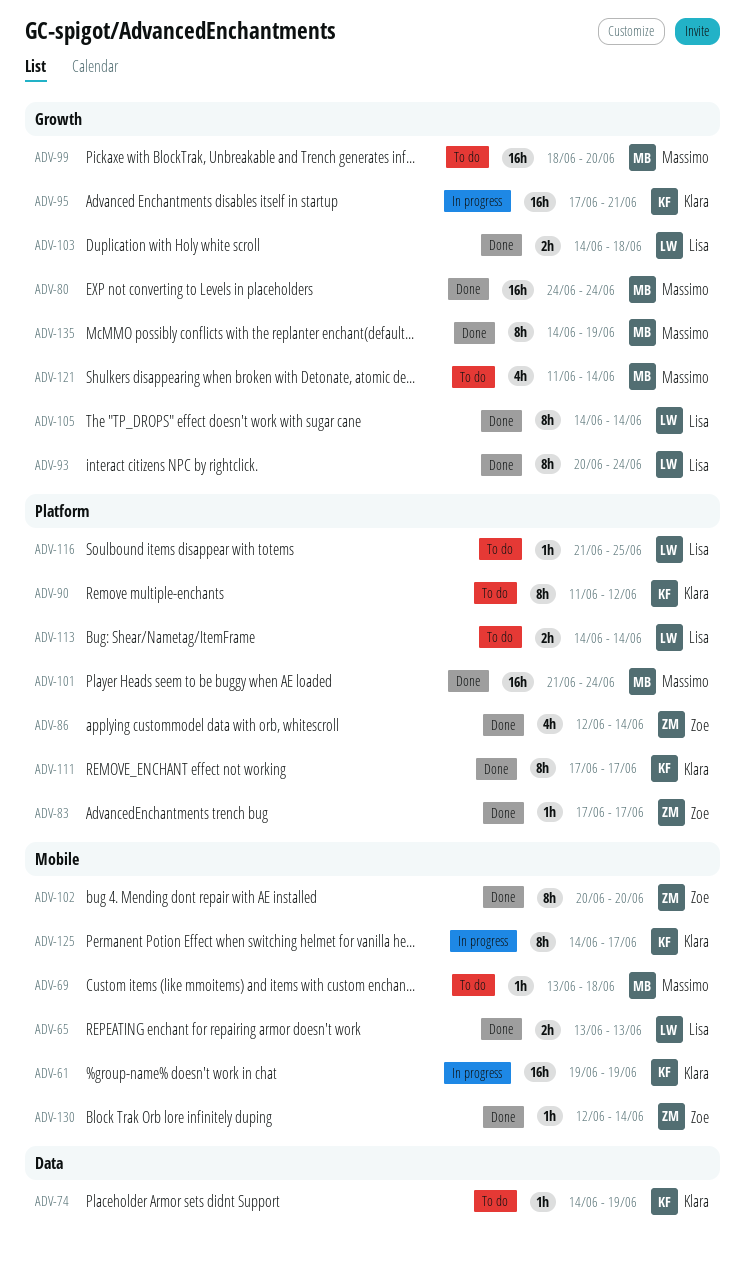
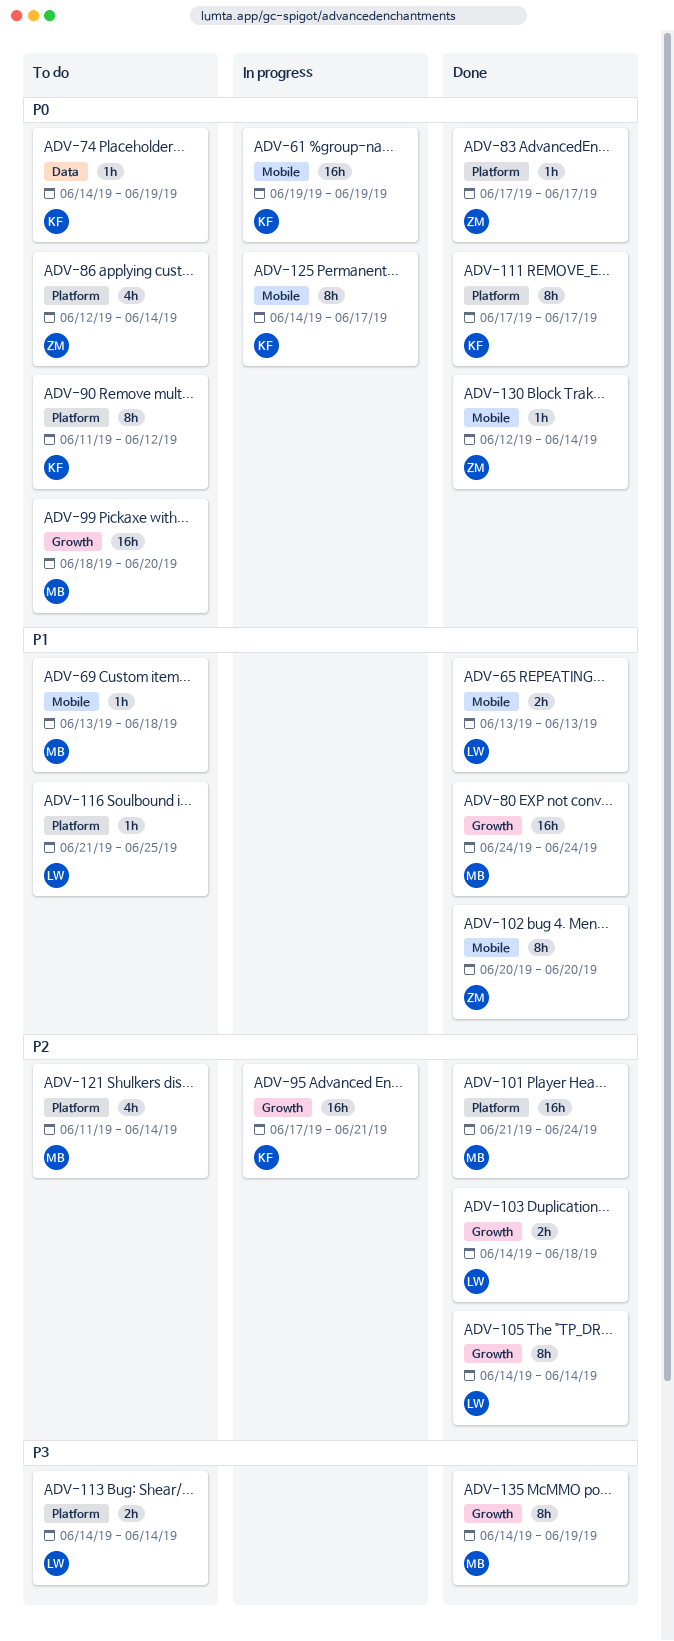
ADV-86, status: Done -> To do
ADV-93: present -> none
ADV-121, label: Growth -> Platform

